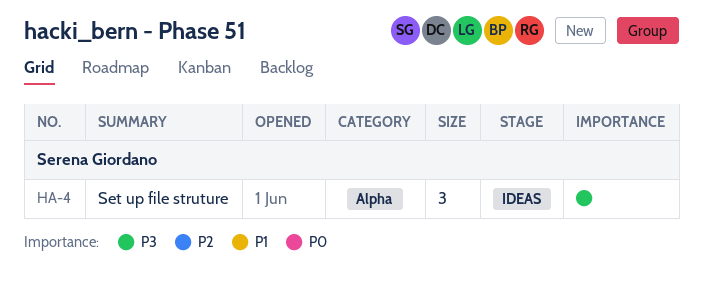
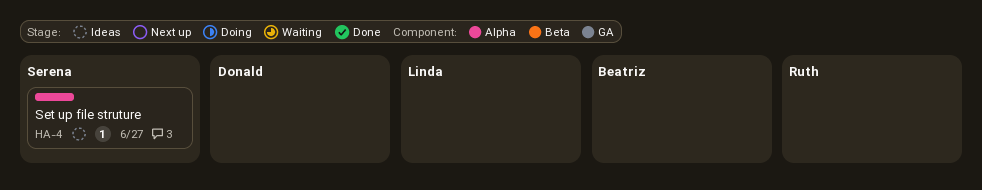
HA-4, estimate: 3 -> 1

